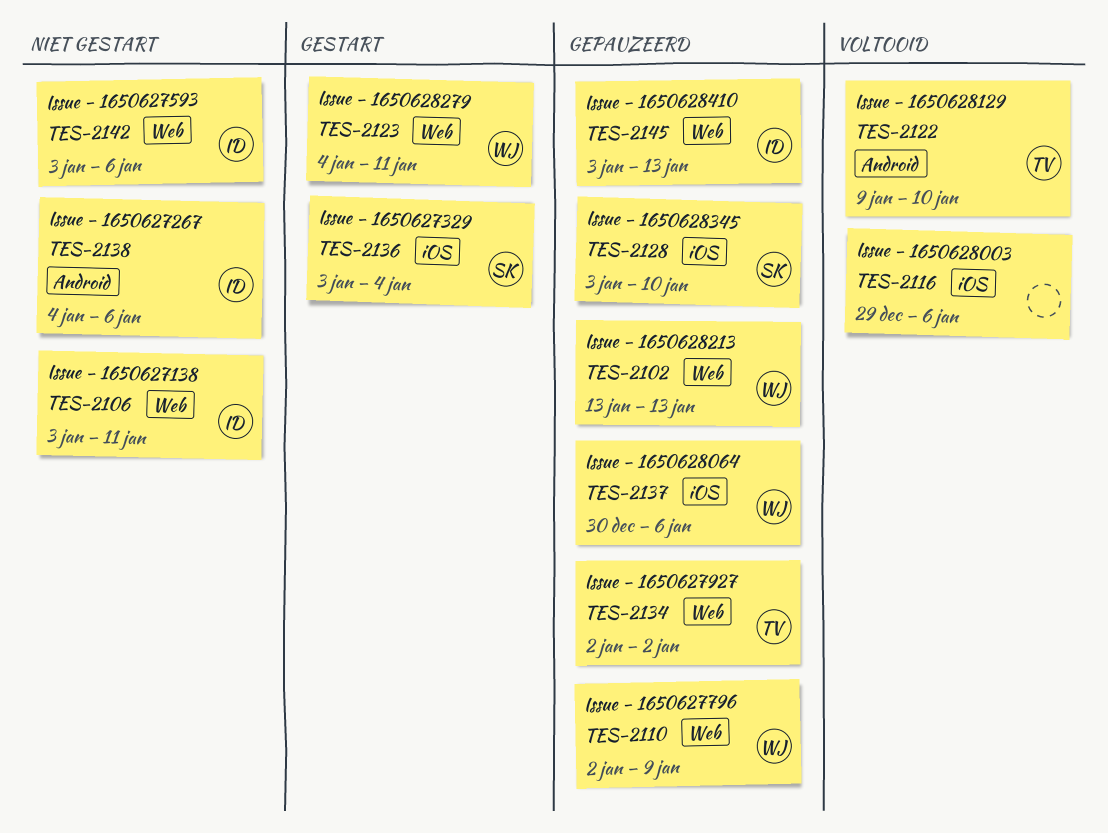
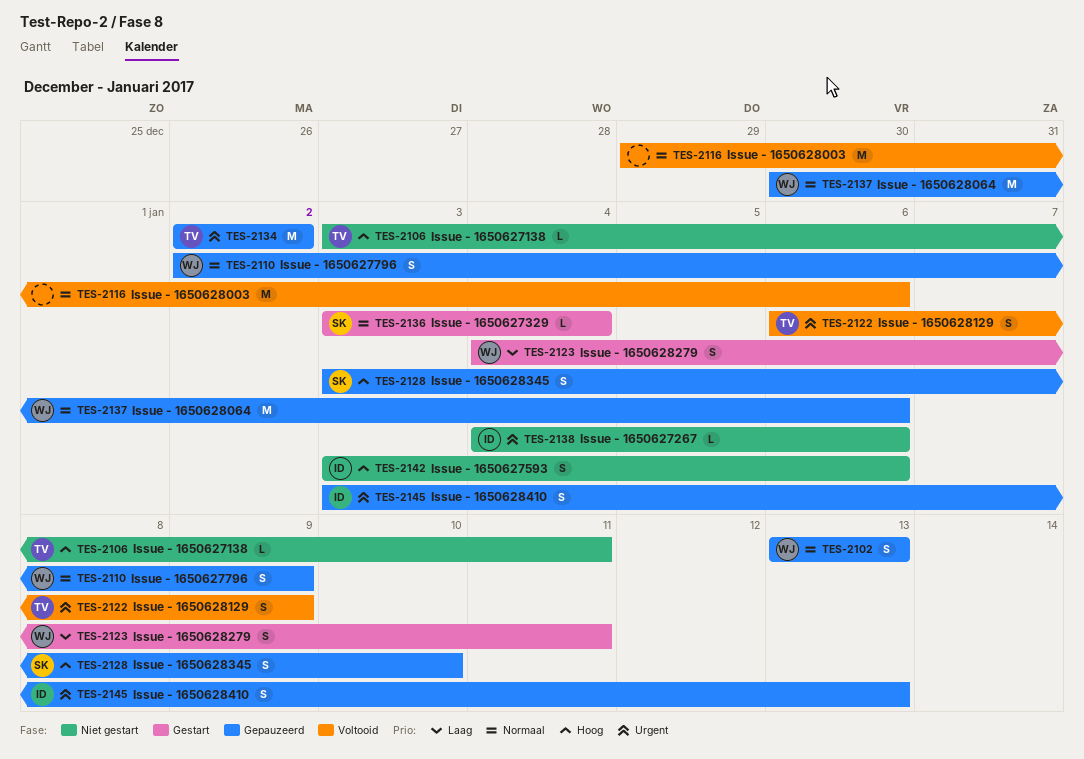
TES-2106, owner: ID -> TV
TES-2122, start: Jan 9 -> Jan 6
TES-2122, due: Jan 10 -> Jan 9

